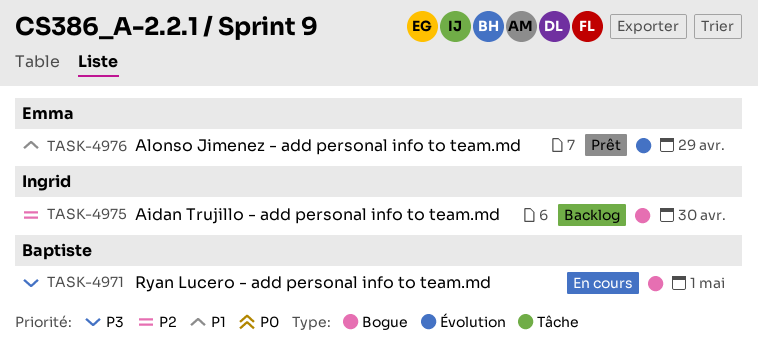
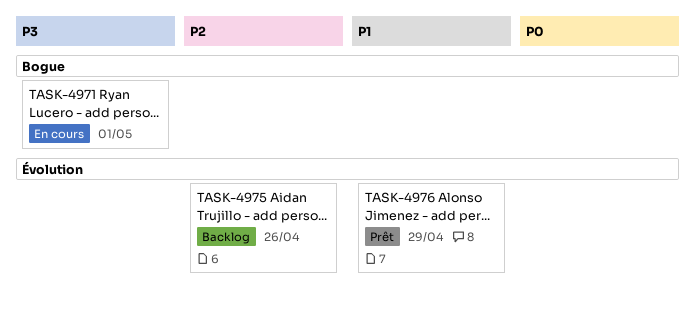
TASK-4975, label: Bogue -> Évolution
TASK-4975, due: Apr 30 -> Apr 26

